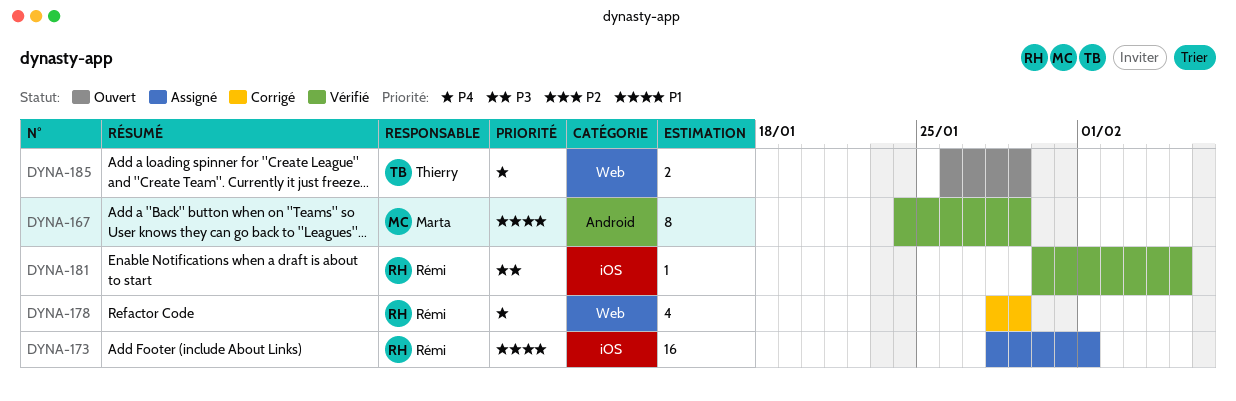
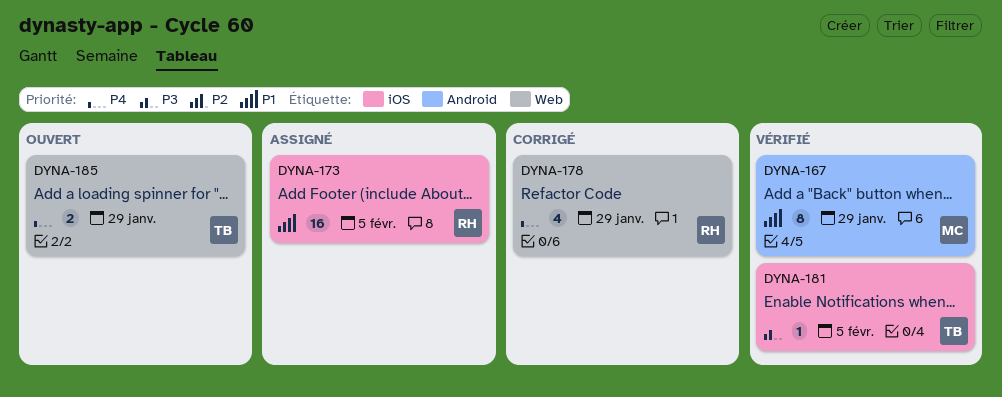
DYNA-173, due: Feb 1 -> Feb 5
DYNA-181, owner: Rémi -> Thierry

